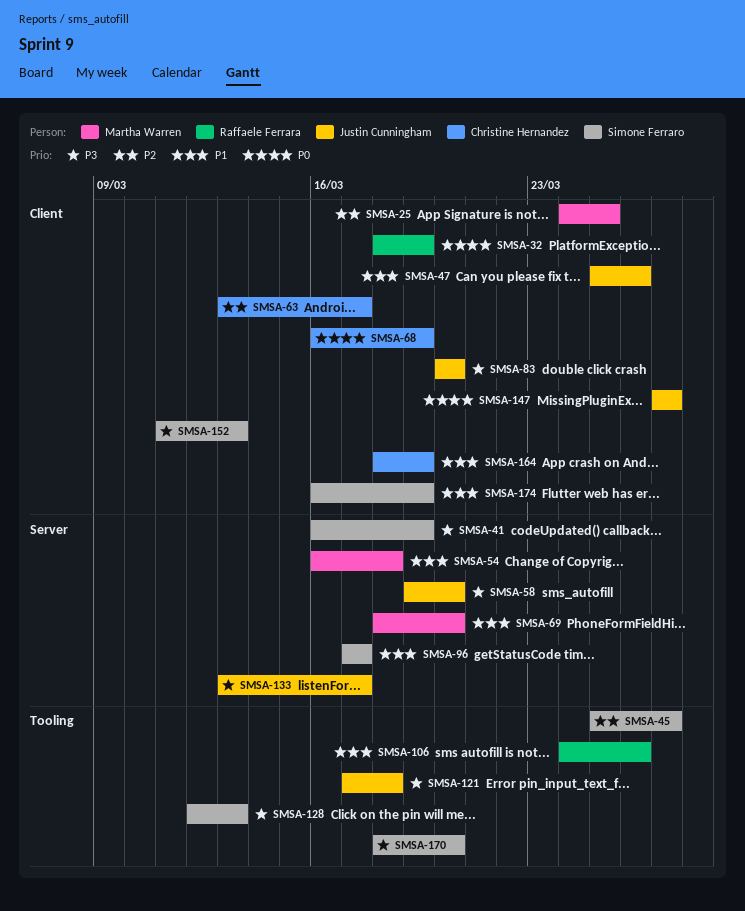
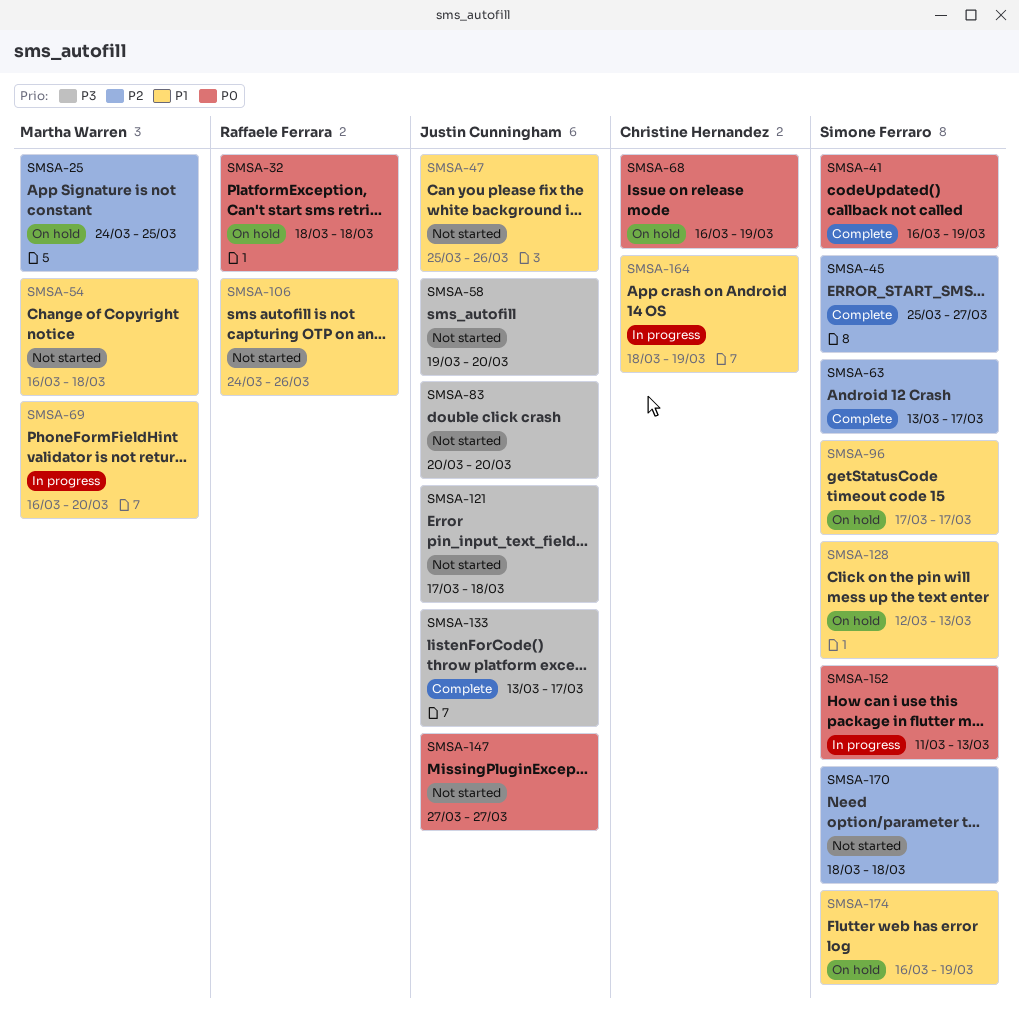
SMSA-32, due: Mar 19 -> Mar 18
SMSA-41, priority: P3 -> P0
SMSA-63, owner: Christine Hernandez -> Simone Ferraro
SMSA-69, start: Mar 18 -> Mar 16
SMSA-128, priority: P3 -> P1
SMSA-152, priority: P3 -> P0
SMSA-170, priority: P3 -> P2
SMSA-170, due: Mar 20 -> Mar 18

